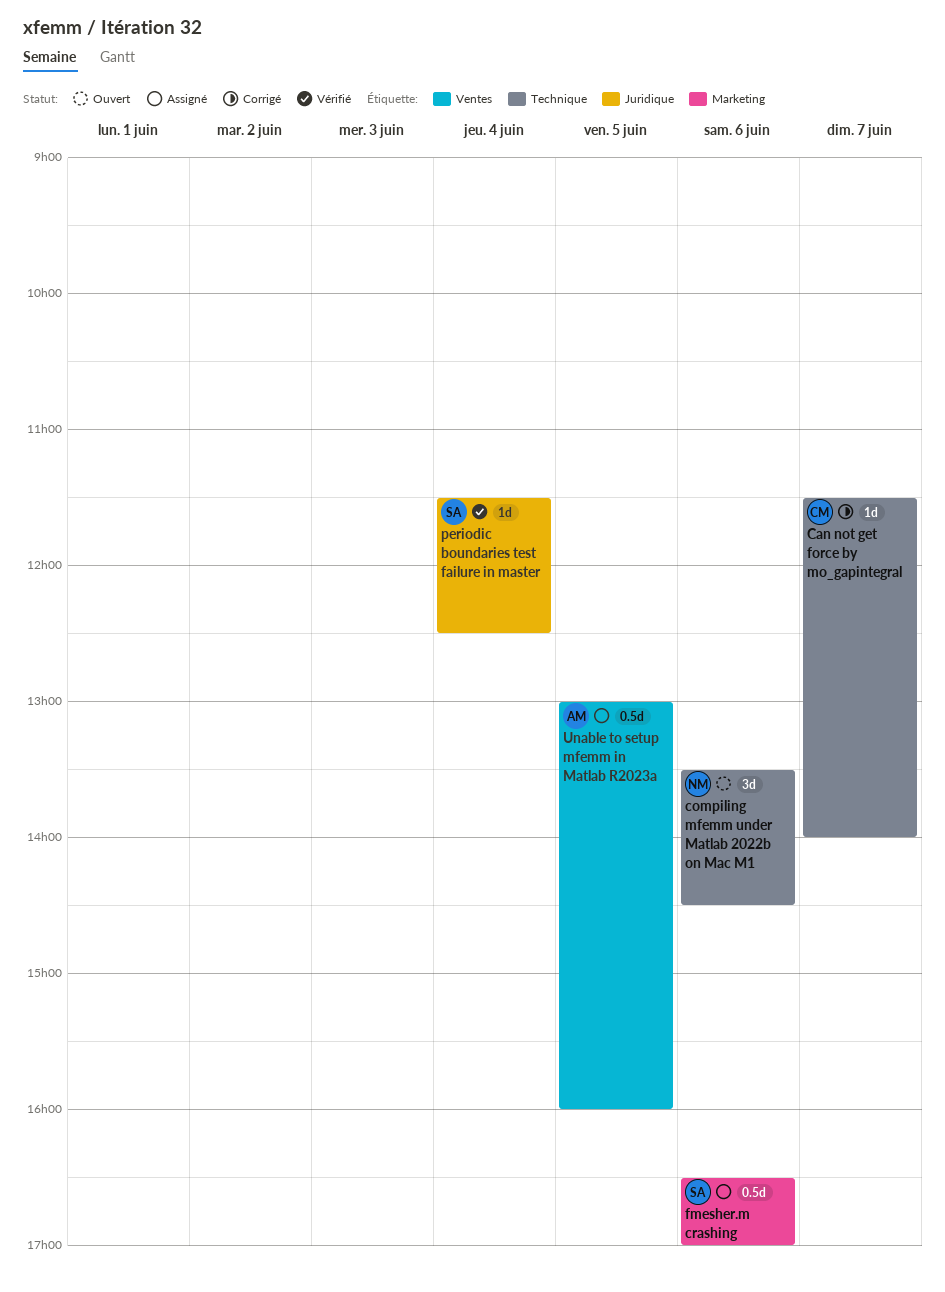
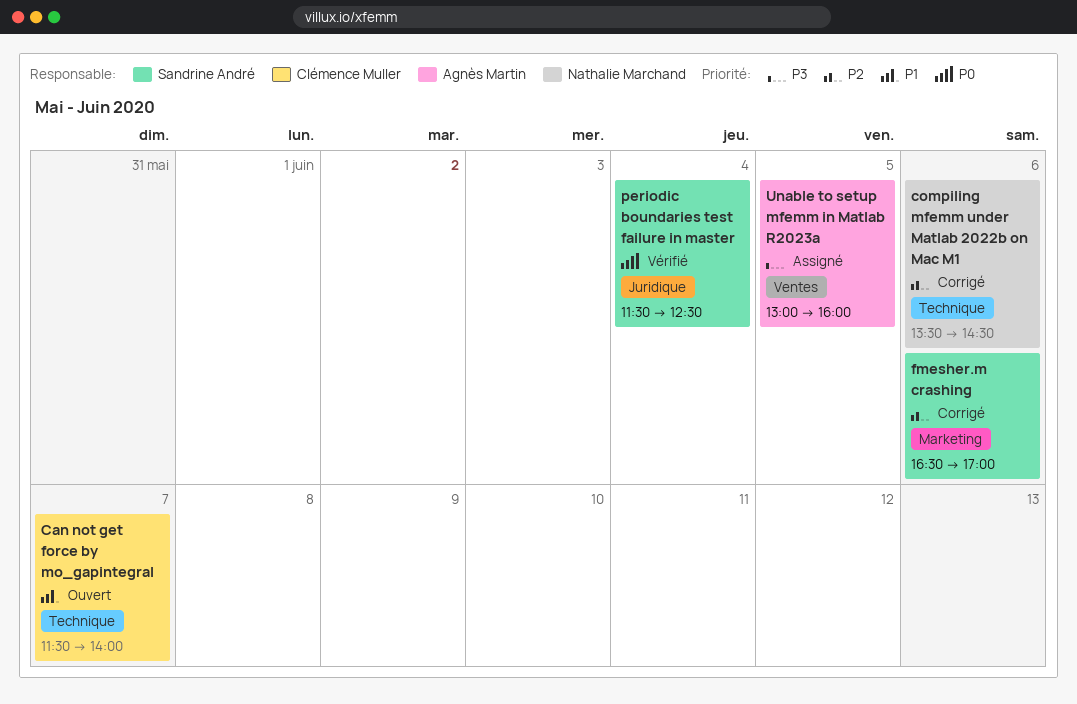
Can not get force by mo_gapintegral, status: Corrigé -> Ouvert
compiling mfemm under Matlab 2022b on Mac M1, status: Ouvert -> Corrigé
fmesher.m crashing, status: Assigné -> Corrigé

